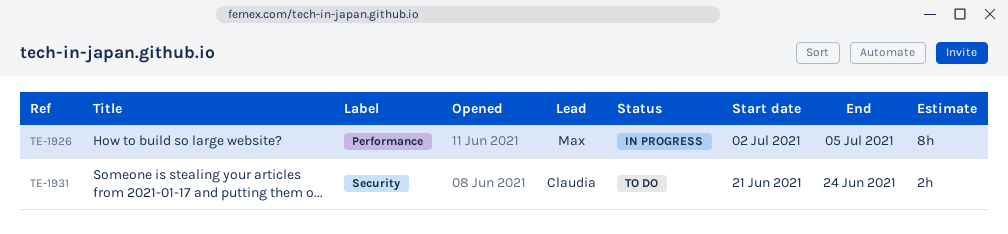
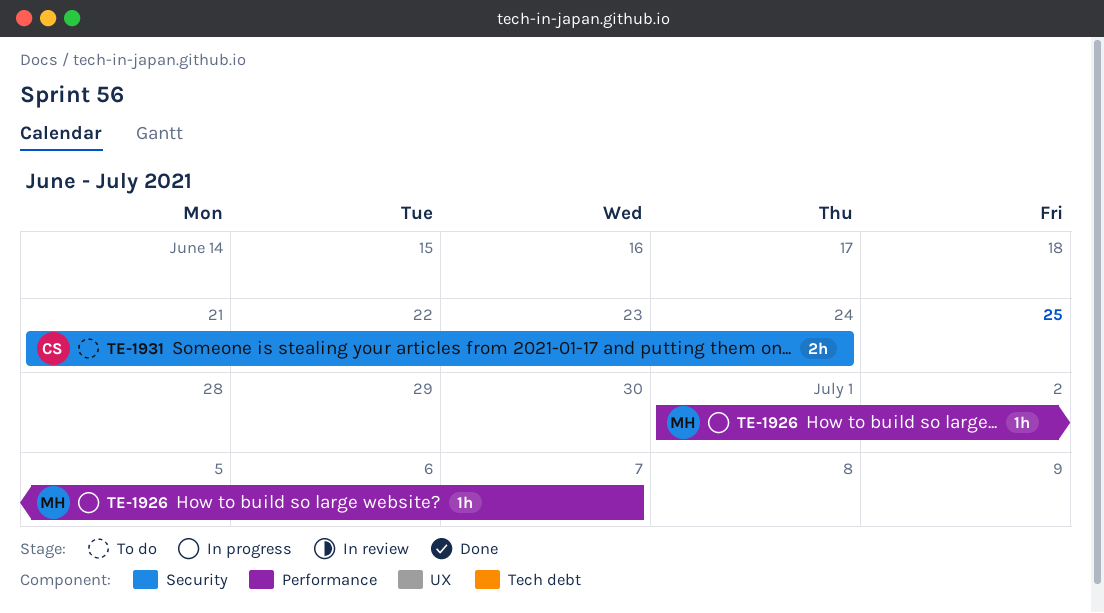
TE-1926, estimate: 8h -> 1h
TE-1926, start: Jul 2 -> Jul 1
TE-1926, due: Jul 5 -> Jul 7

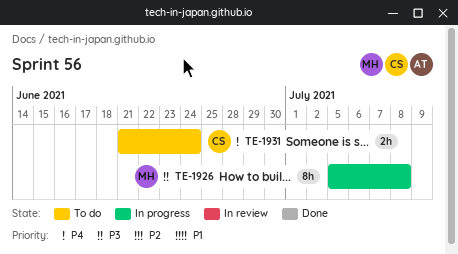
TE-1926, estimate: 1h -> 8h
TE-1926, start: Jul 1 -> Jul 5
TE-1926, due: Jul 7 -> Jul 8

